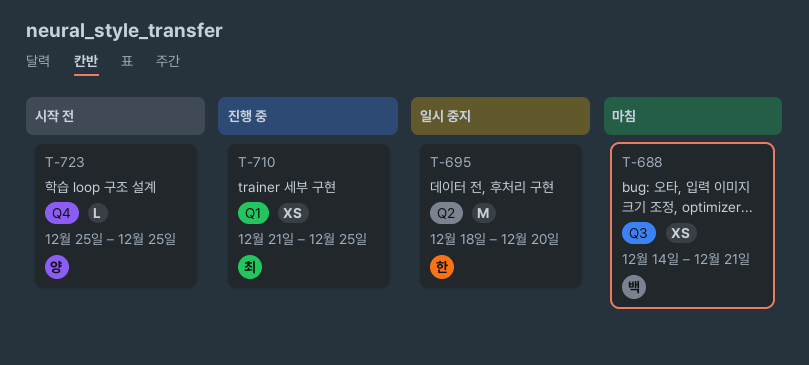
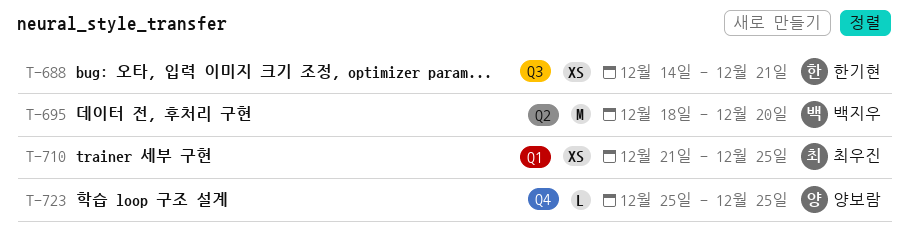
T-688, owner: 백지우 -> 한기현
T-695, owner: 한기현 -> 백지우

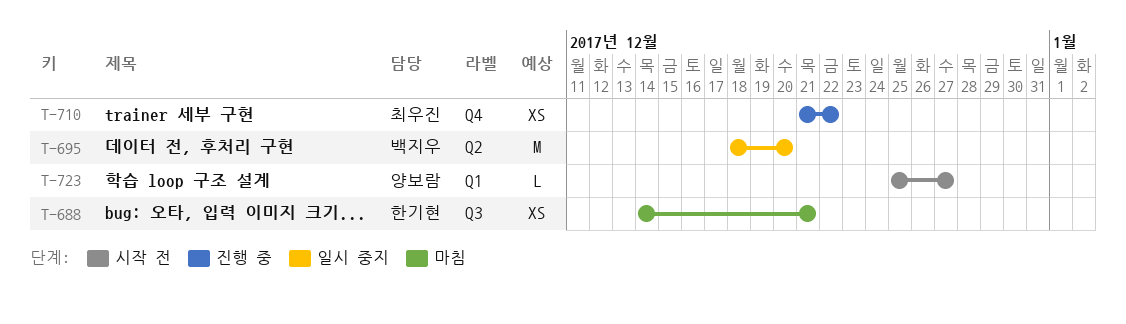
T-710, label: Q1 -> Q4
T-710, due: Dec 25 -> Dec 22
T-723, label: Q4 -> Q1
T-723, due: Dec 25 -> Dec 27

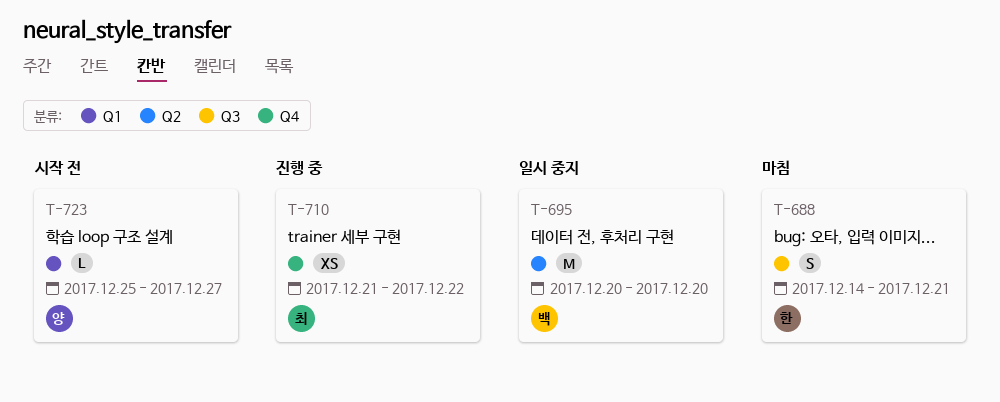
T-688, estimate: XS -> S
T-695, start: Dec 18 -> Dec 20

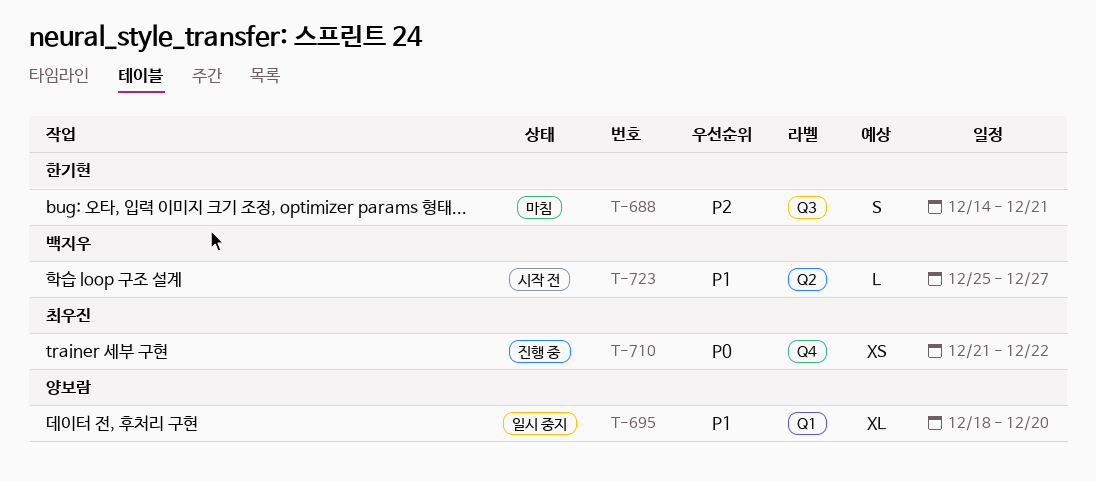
T-695, owner: 백지우 -> 양보람
T-695, label: Q2 -> Q1
T-695, estimate: M -> XL
T-695, start: Dec 20 -> Dec 18
T-723, owner: 양보람 -> 백지우
T-723, label: Q1 -> Q2

